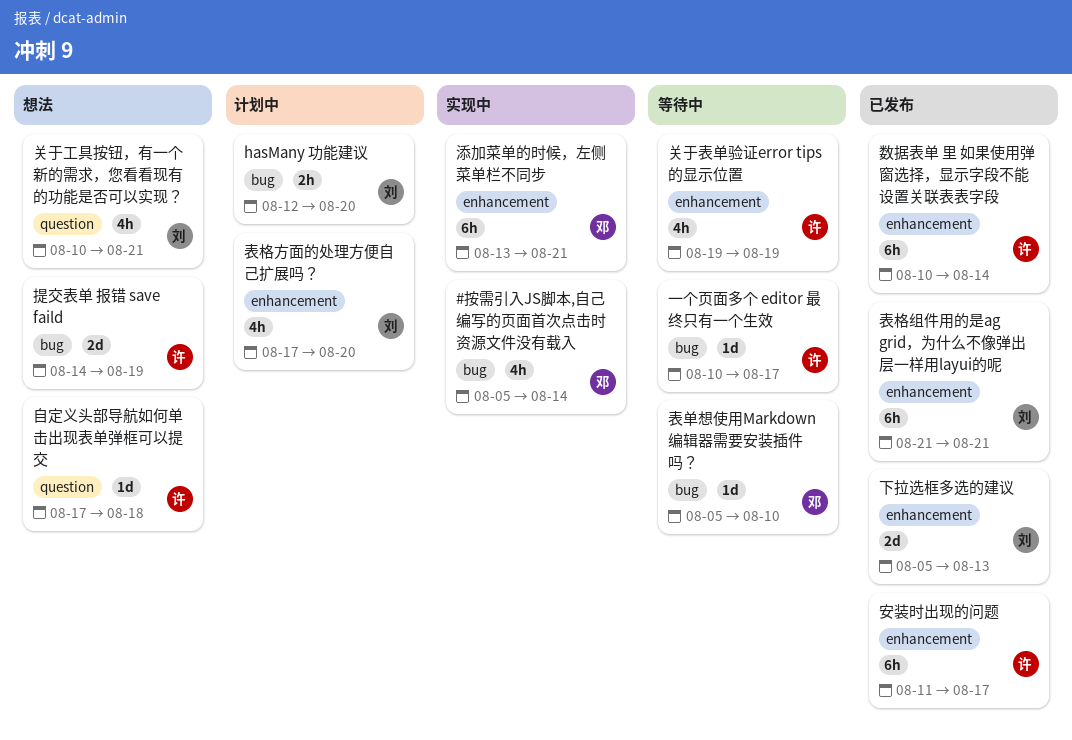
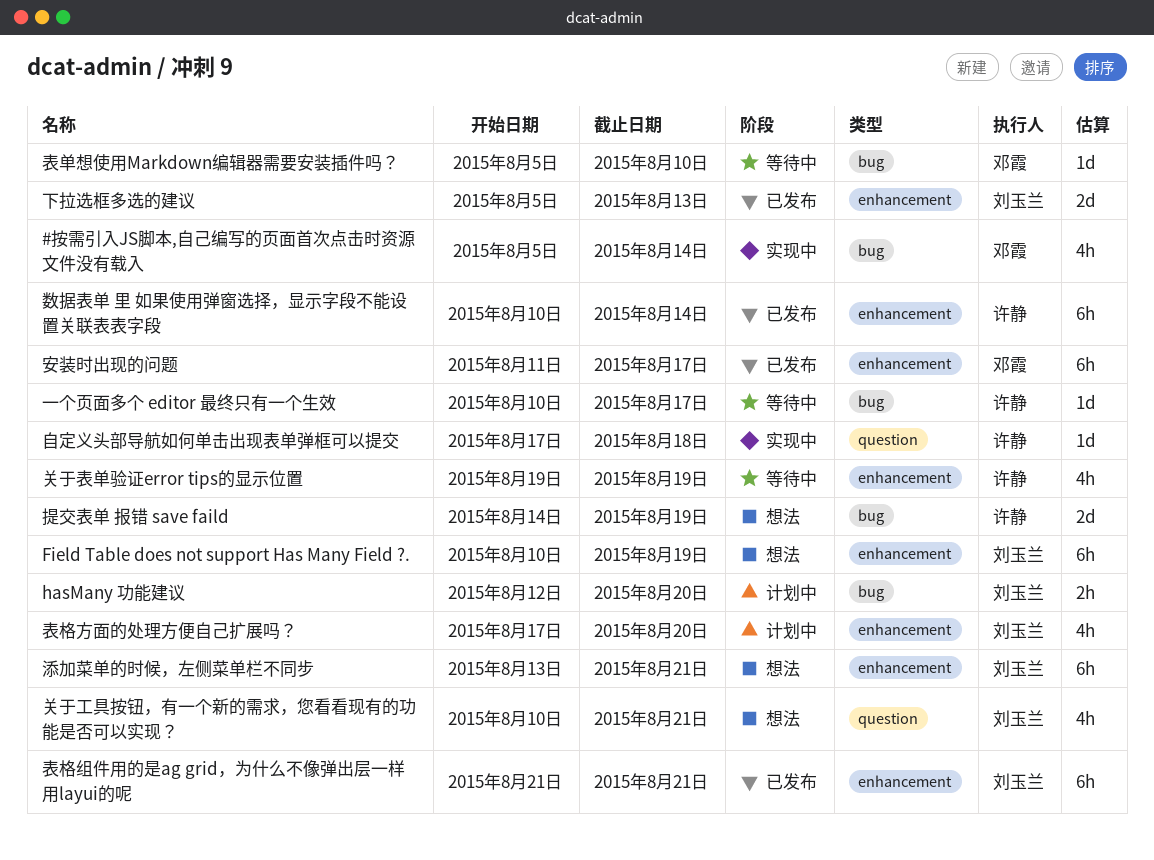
Field Table does not support Has Many Field ?.: none -> present
安装时出现的问题, owner: 许静 -> 邓霞
添加菜单的时候，左侧菜单栏不同步, status: 实现中 -> 想法
添加菜单的时候，左侧菜单栏不同步, owner: 邓霞 -> 刘玉兰
自定义头部导航如何单击出现表单弹框可以提交, status: 想法 -> 实现中

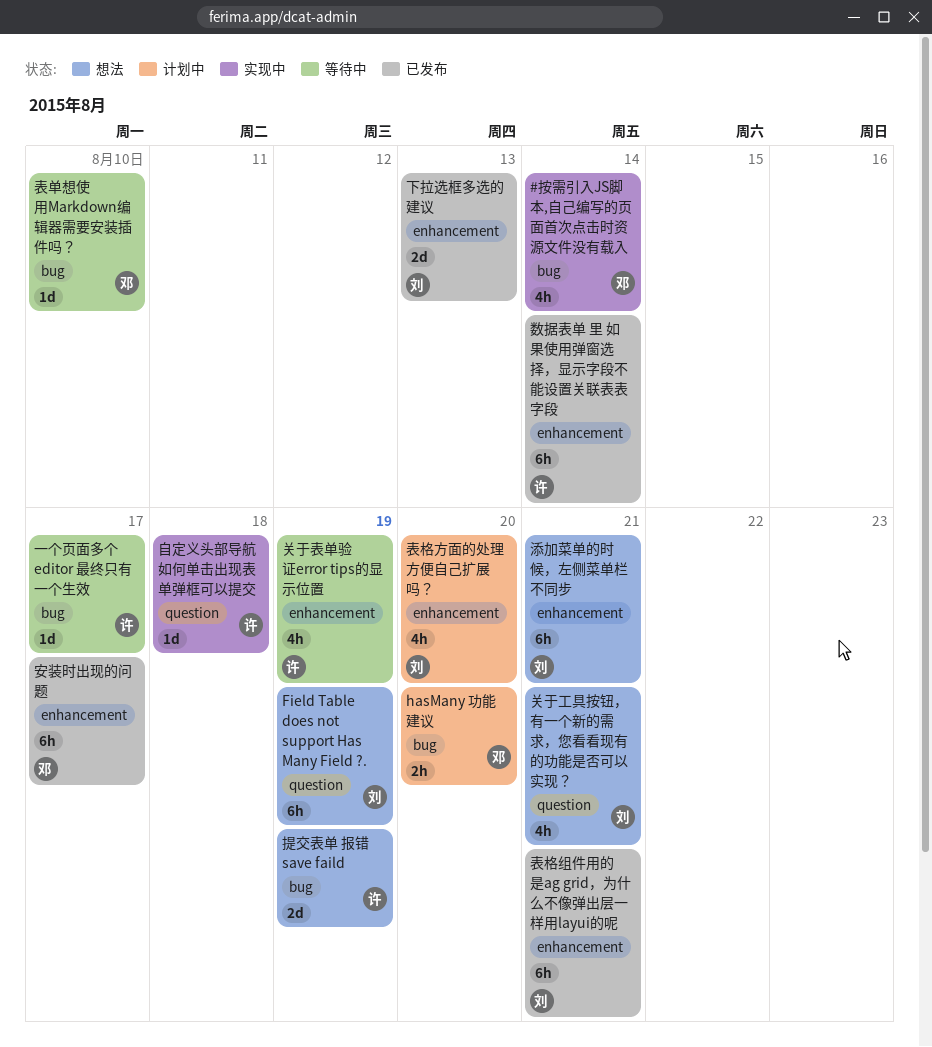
Field Table does not support Has Many Field ?., label: enhancement -> question
hasMany 功能建议, owner: 刘玉兰 -> 邓霞

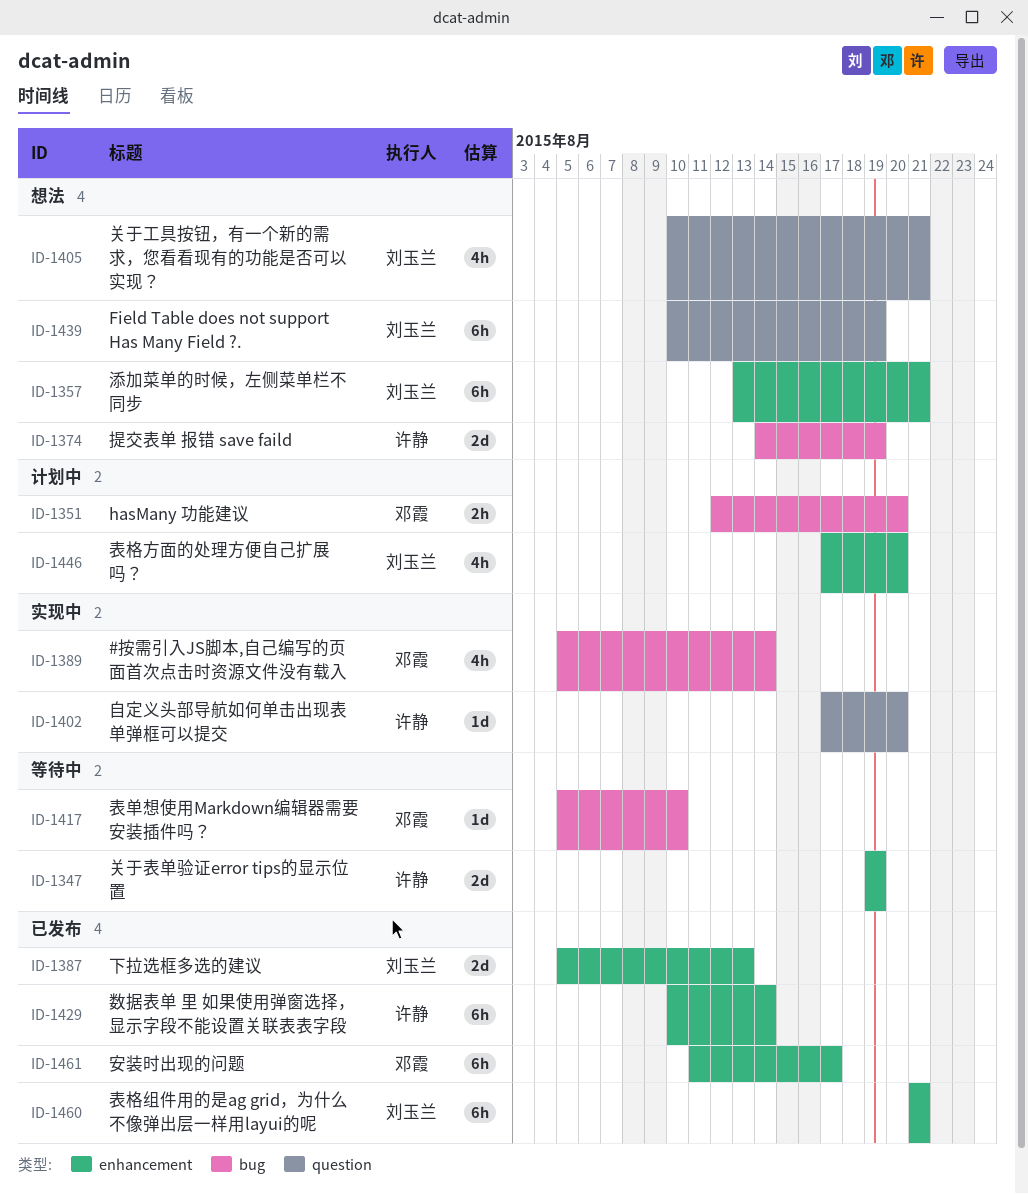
一个页面多个 editor 最终只有一个生效: present -> none
关于表单验证error tips的显示位置, estimate: 4h -> 2d
自定义头部导航如何单击出现表单弹框可以提交, due: Aug 18 -> Aug 20

